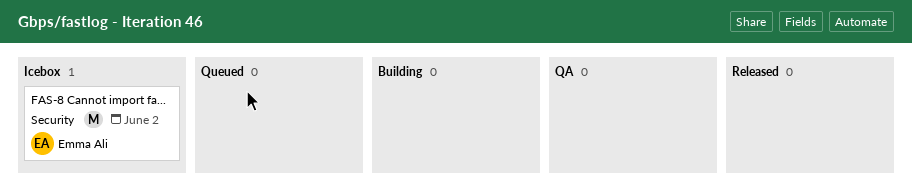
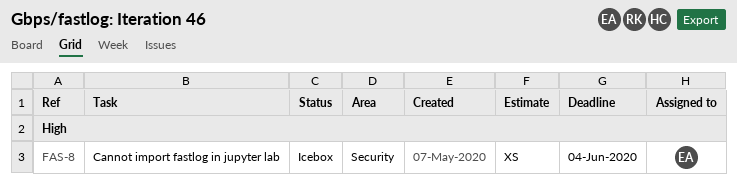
FAS-8, estimate: M -> XS
FAS-8, due: Jun 2 -> Jun 4

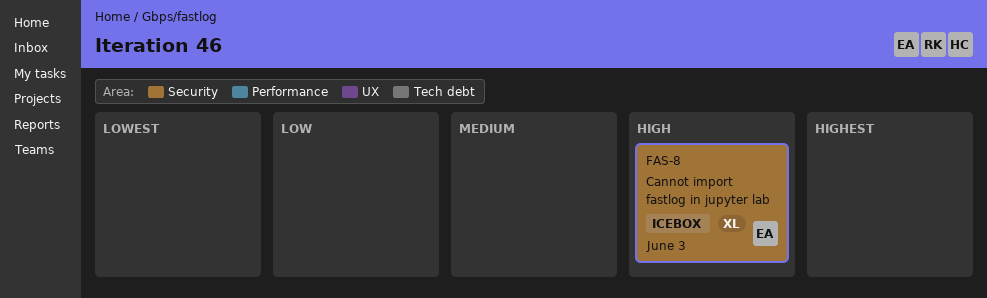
FAS-8, estimate: XS -> XL
FAS-8, due: Jun 4 -> Jun 3

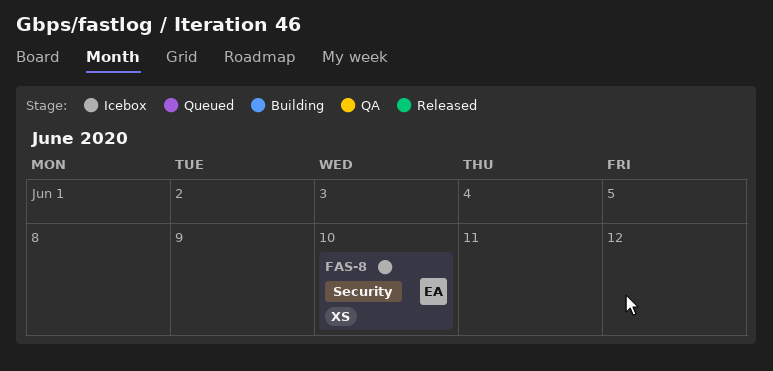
FAS-8, estimate: XL -> XS
FAS-8, due: Jun 3 -> Jun 10

